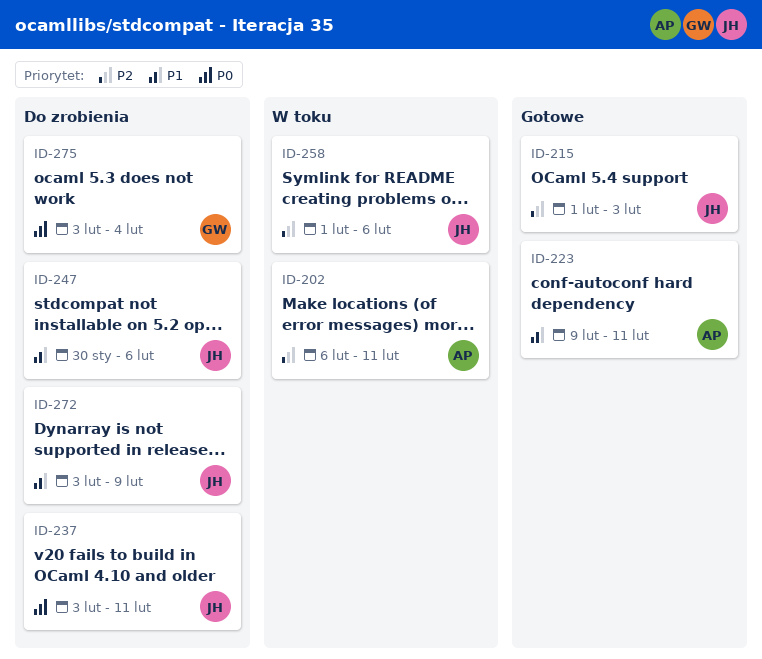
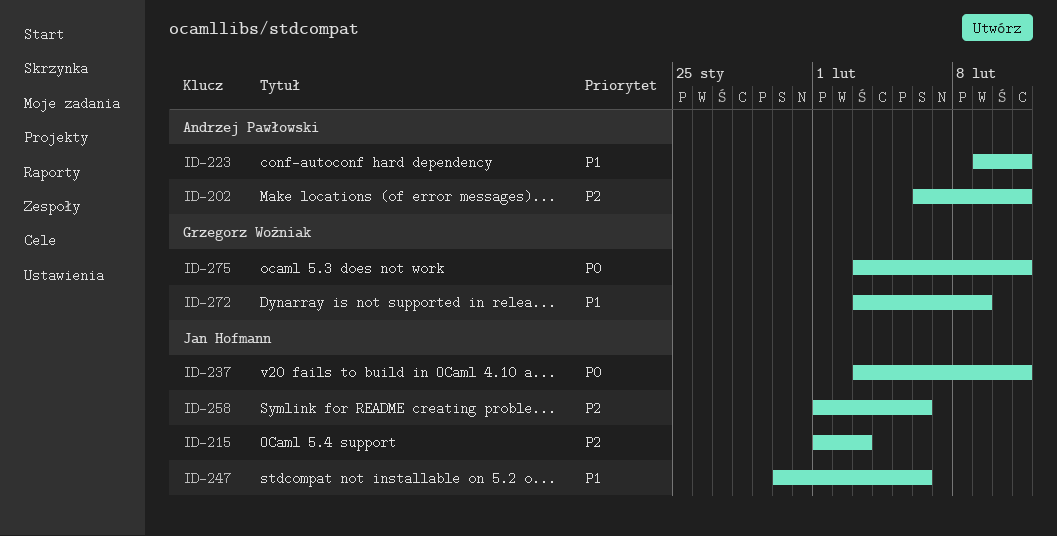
ID-272, owner: Jan Hofmann -> Grzegorz Woźniak
ID-275, due: Feb 4 -> Feb 11

